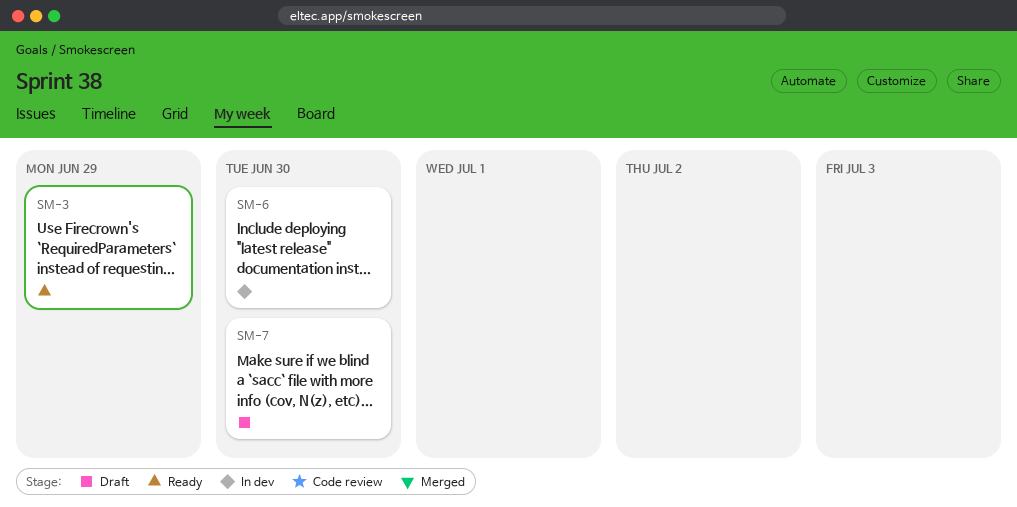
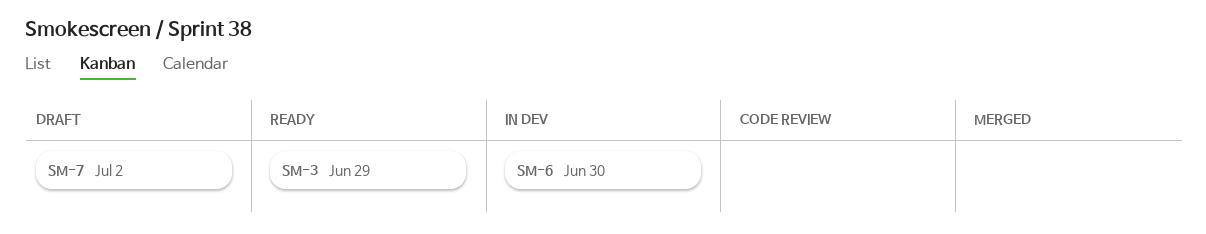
SM-7, due: Jun 30 -> Jul 2

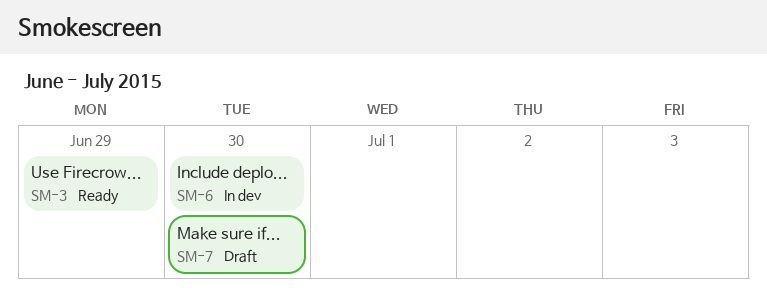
SM-7, due: Jul 2 -> Jun 30

